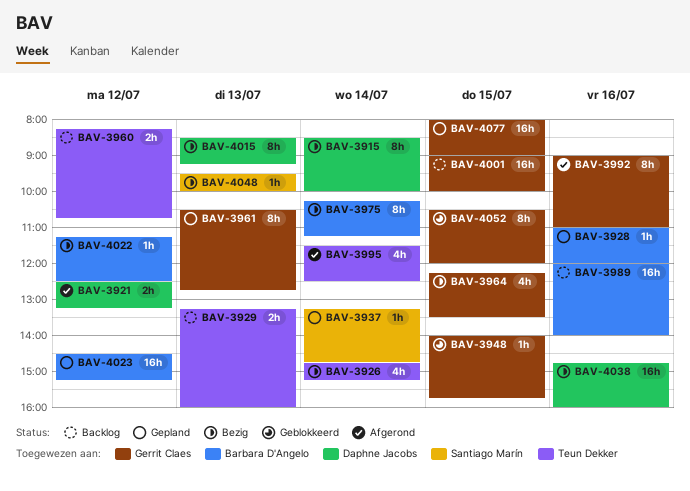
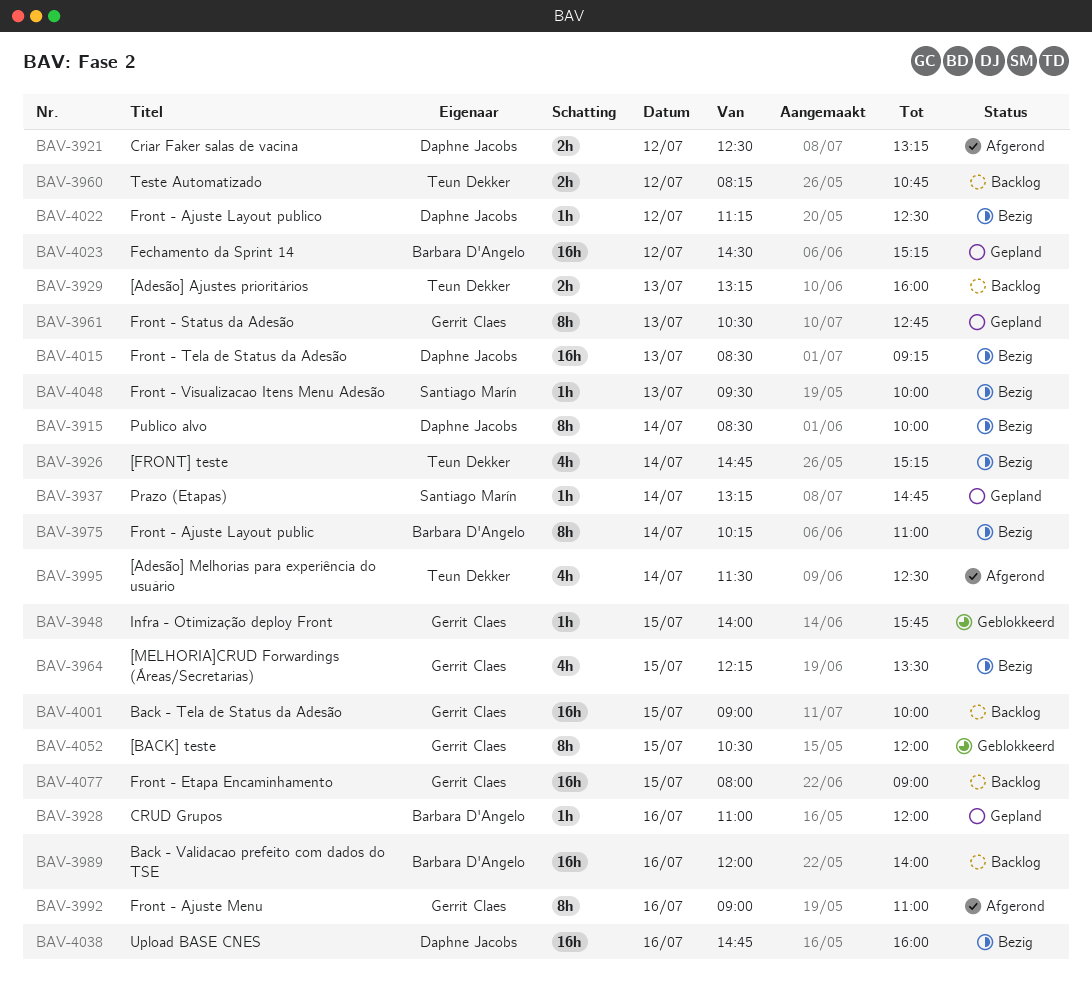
BAV-3975, ends: 11:15 -> 11:00
BAV-4015, estimate: 8h -> 16h
BAV-4022, owner: Barbara D'Angelo -> Daphne Jacobs
BAV-4077, status: Gepland -> Backlog

